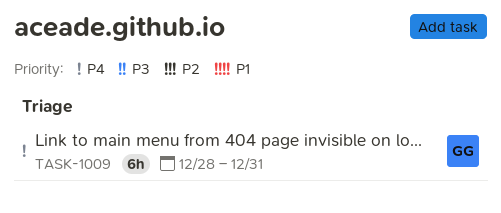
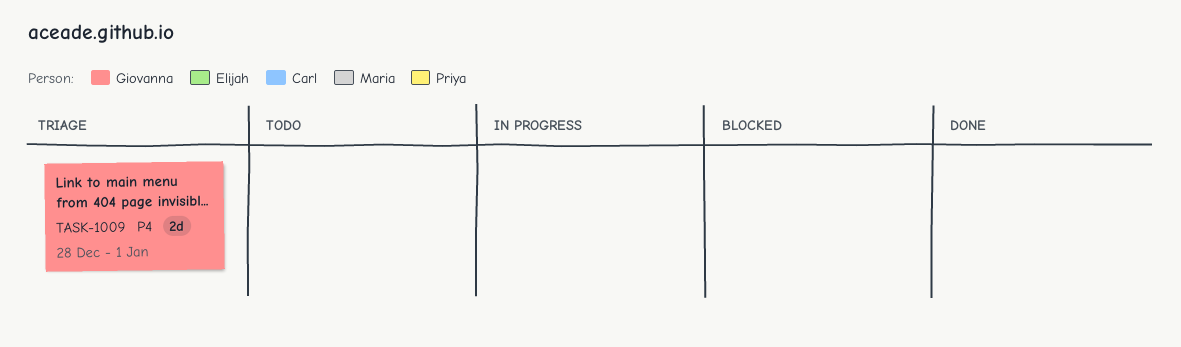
TASK-1009, estimate: 6h -> 2d
TASK-1009, due: Dec 31 -> Jan 1

